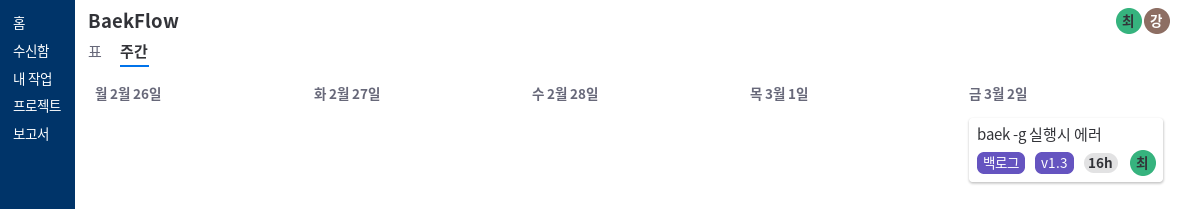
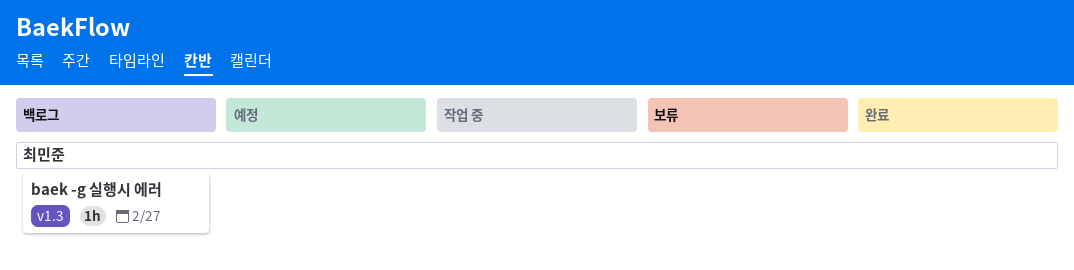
baek -g 실행시 에러, estimate: 16h -> 1h
baek -g 실행시 에러, due: Mar 2 -> Feb 27

